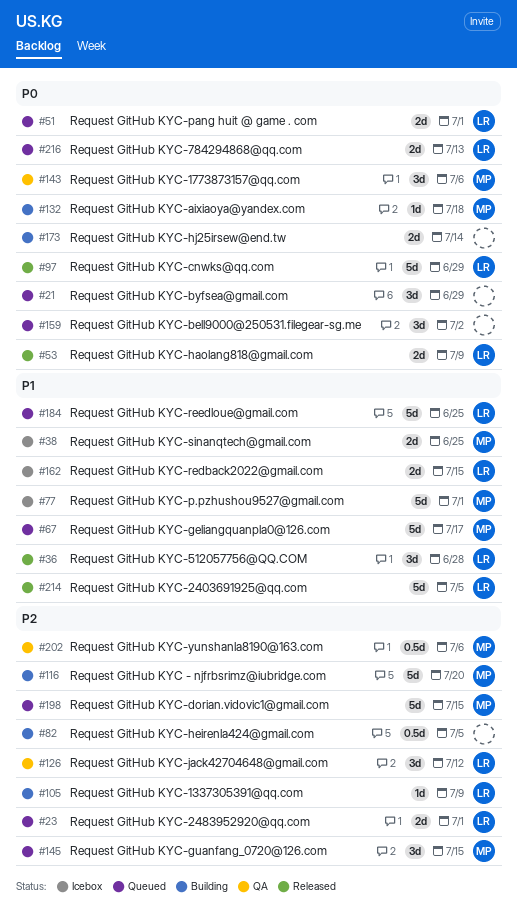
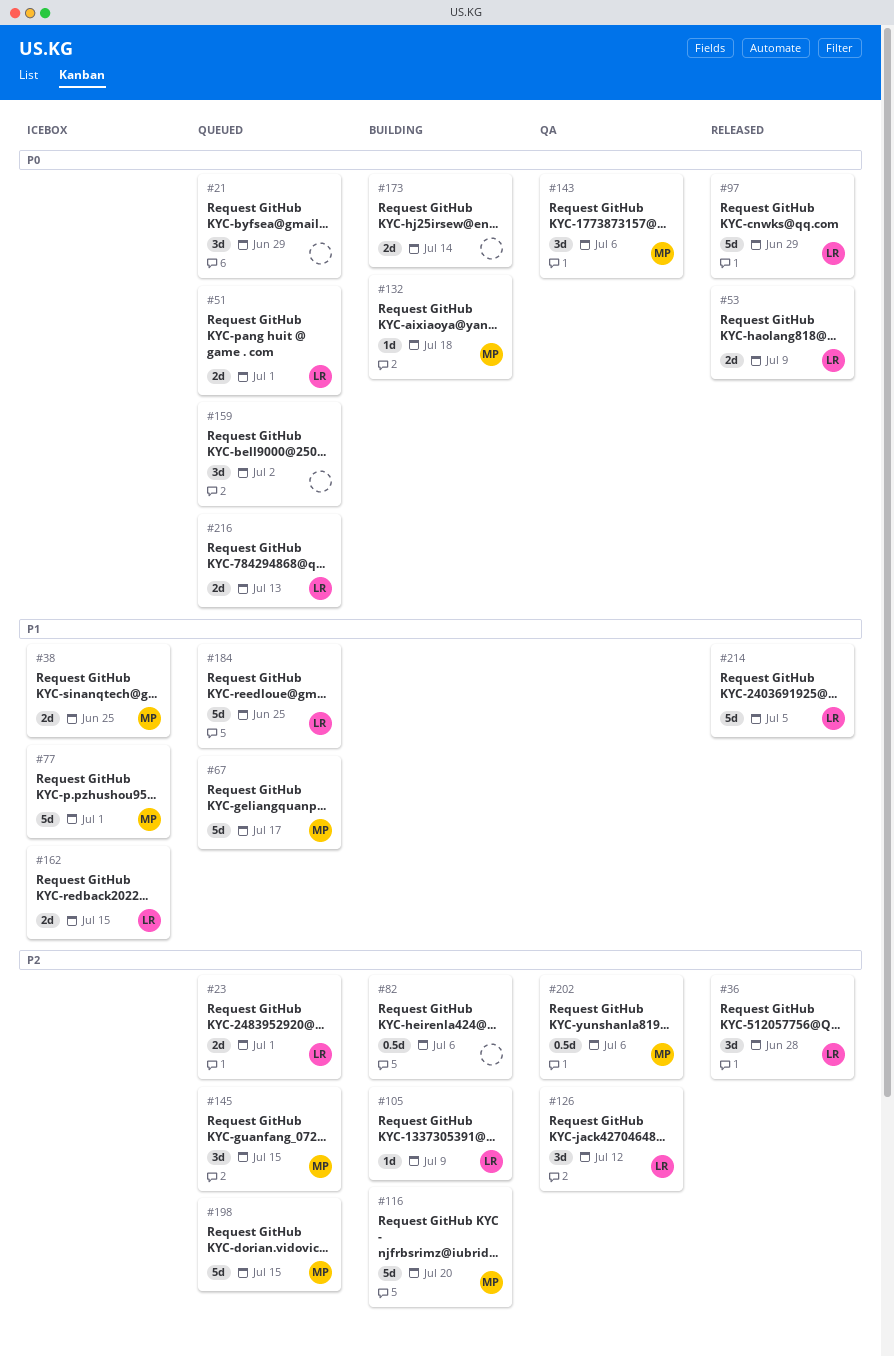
#36, priority: P1 -> P2
#82, due: Jul 5 -> Jul 6

